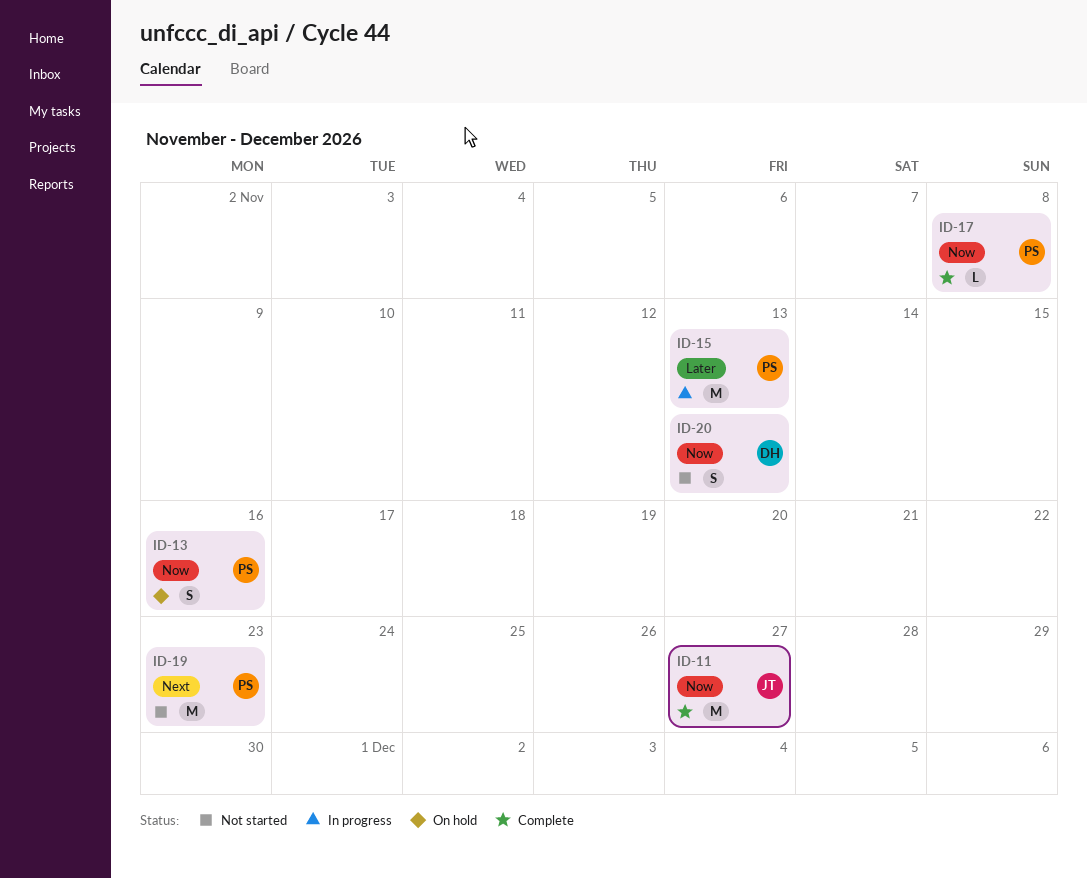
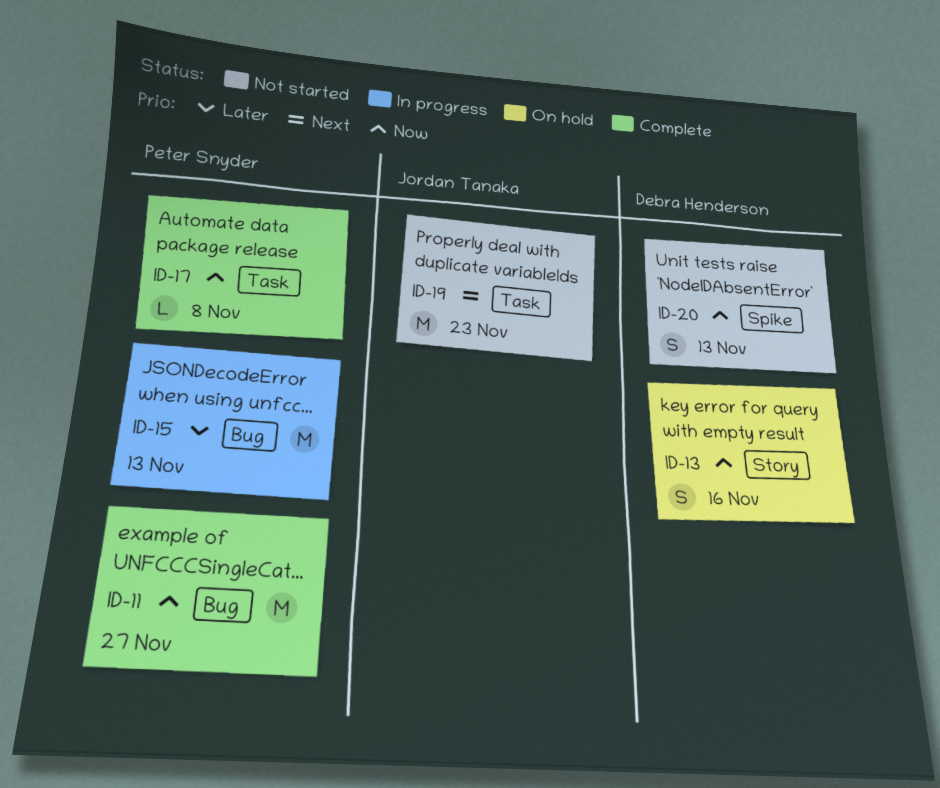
ID-11, owner: Jordan Tanaka -> Peter Snyder
ID-13, owner: Peter Snyder -> Debra Henderson
ID-19, owner: Peter Snyder -> Jordan Tanaka

